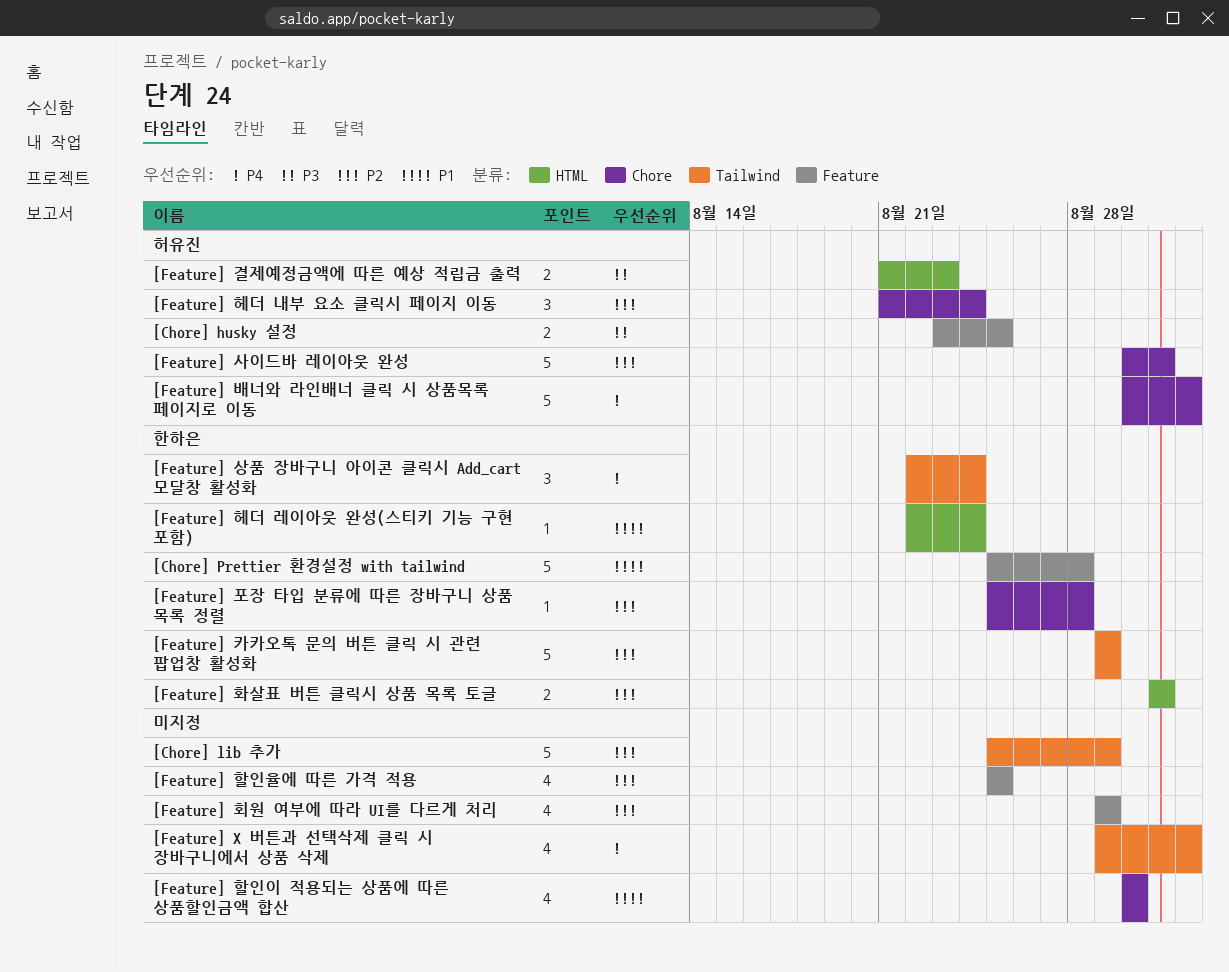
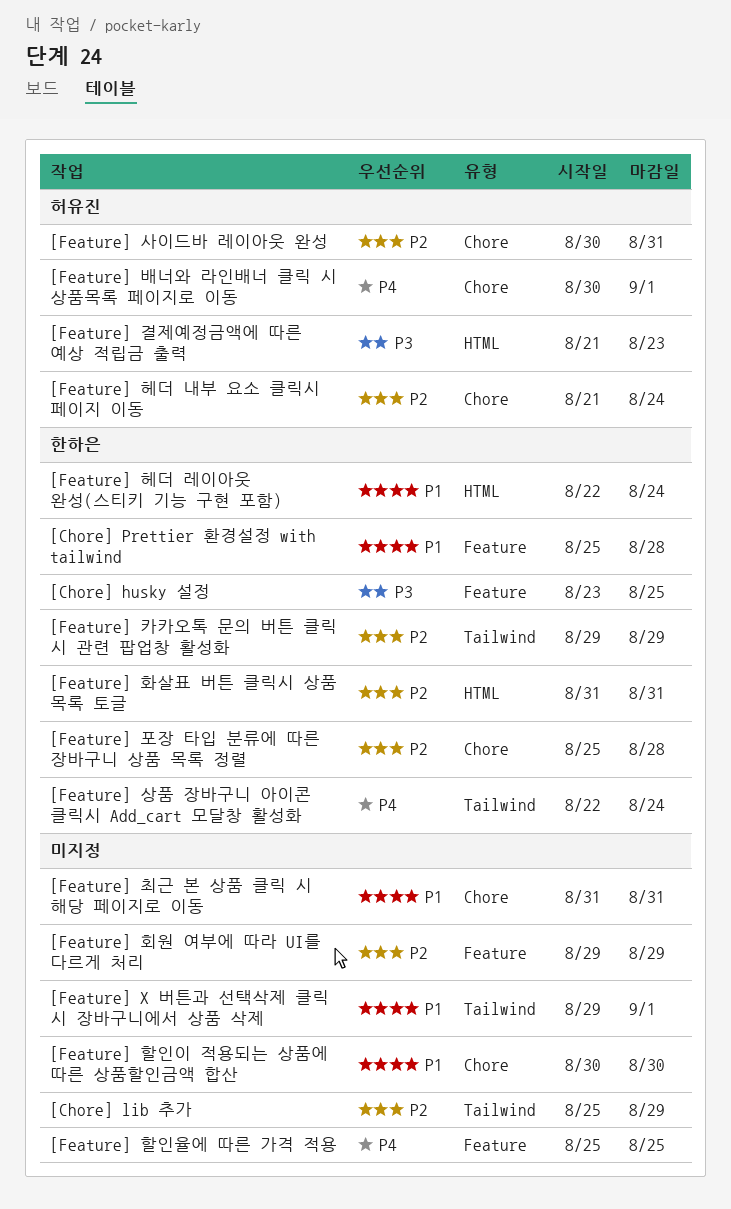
[Chore] husky 설정, owner: 허유진 -> 한하은
[Feature] X 버튼과 선택삭제 클릭 시 장바구니에서 상품 삭제, priority: P4 -> P1
[Feature] 최근 본 상품 클릭 시 해당 페이지로 이동: none -> present
[Feature] 할인율에 따른 가격 적용, priority: P2 -> P4

